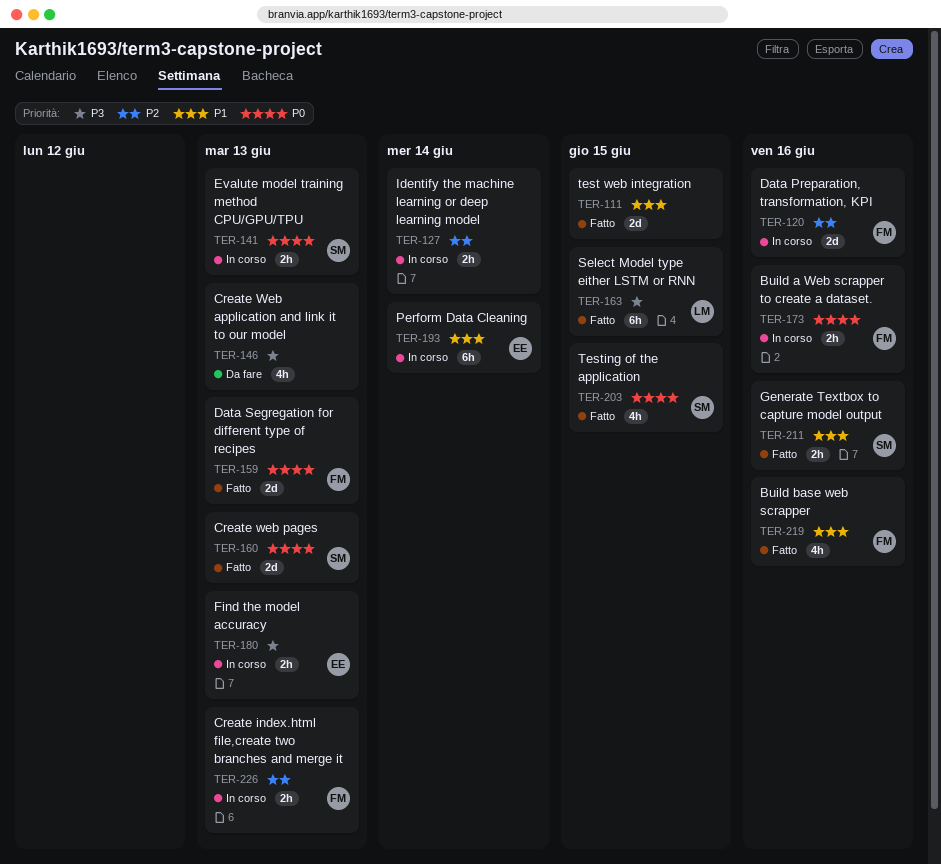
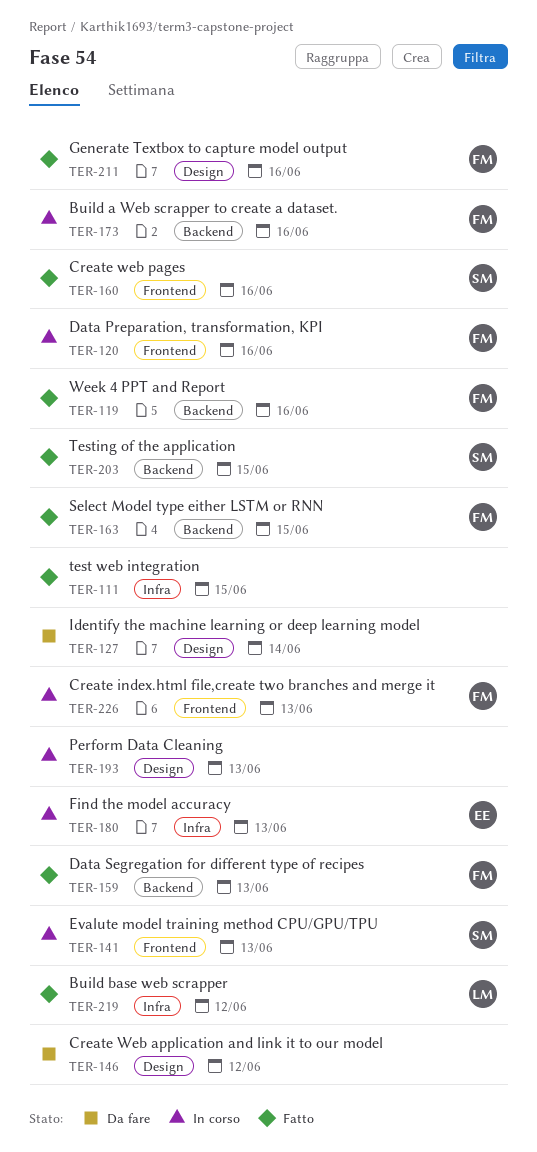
TER-119: none -> present
TER-127, status: In corso -> Da fare
TER-146, due: Jun 13 -> Jun 12
TER-160, due: Jun 13 -> Jun 16
TER-163, owner: LM -> FM
TER-193, owner: EE -> none
TER-193, due: Jun 14 -> Jun 13
TER-211, owner: SM -> FM
TER-219, owner: FM -> LM
TER-219, due: Jun 16 -> Jun 12

